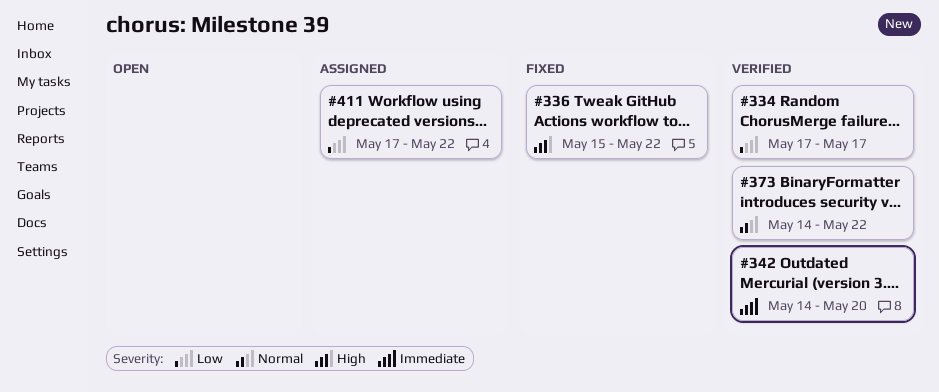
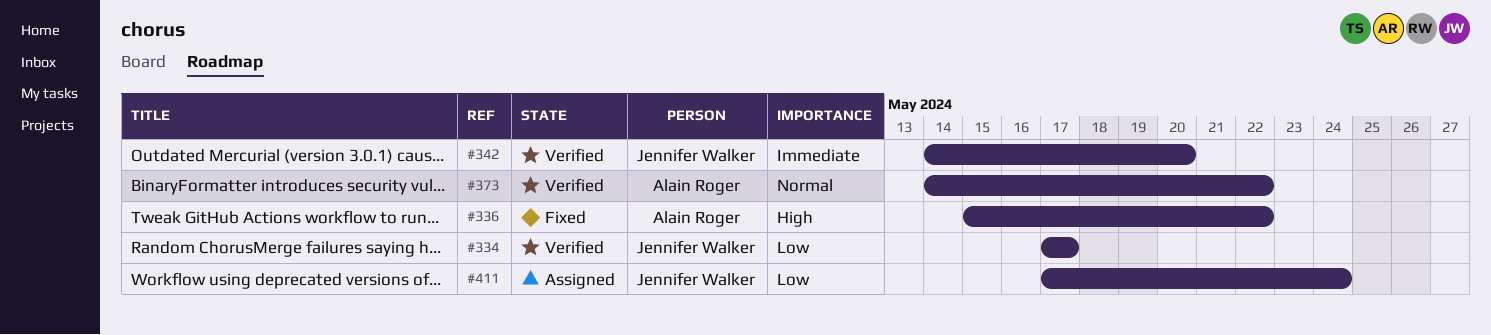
#411, due: May 22 -> May 24

